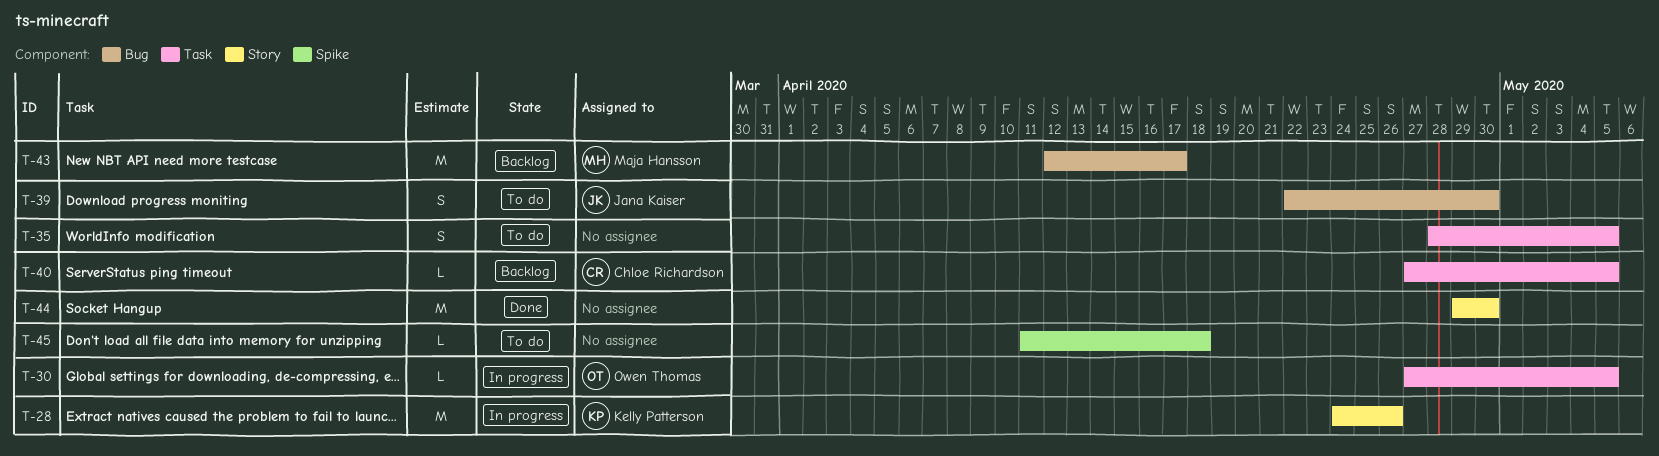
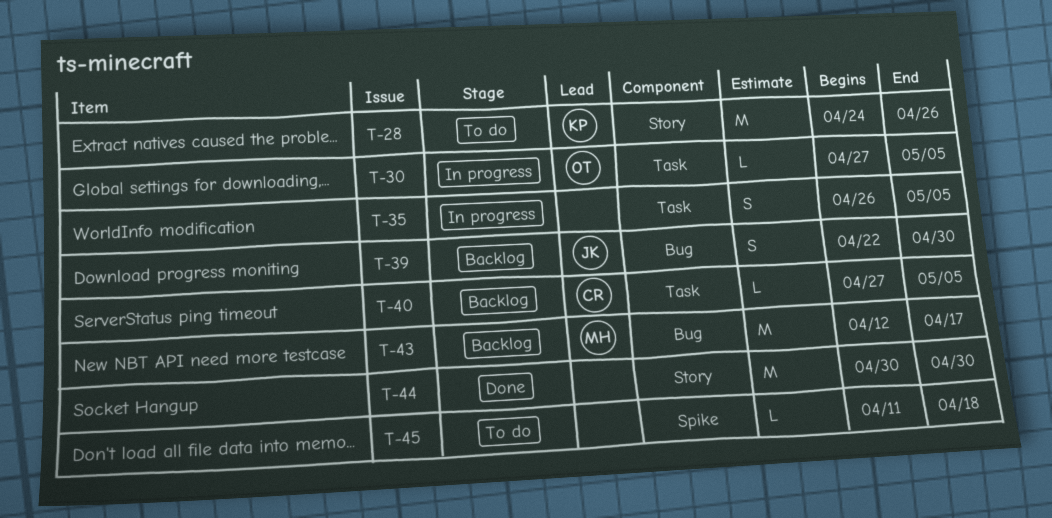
T-28, status: In progress -> To do
T-35, status: To do -> In progress
T-35, start: Apr 28 -> Apr 26
T-39, status: To do -> Backlog
T-44, start: Apr 29 -> Apr 30

